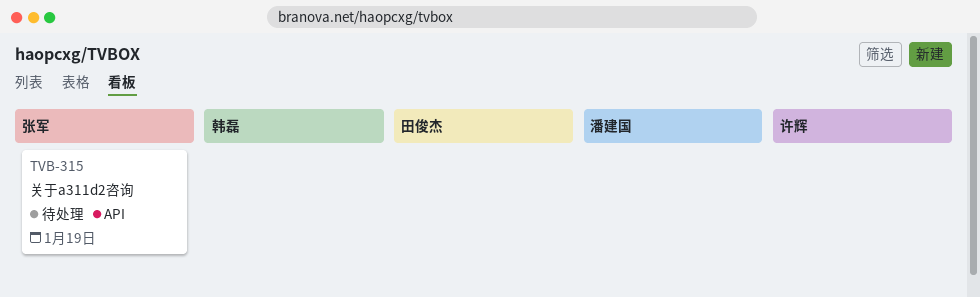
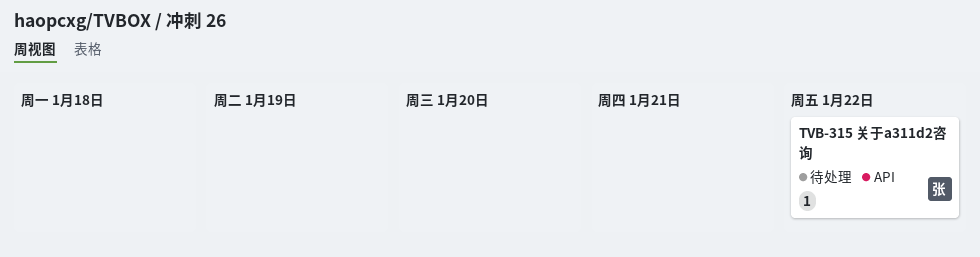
TVB-315, due: Jan 19 -> Jan 22

